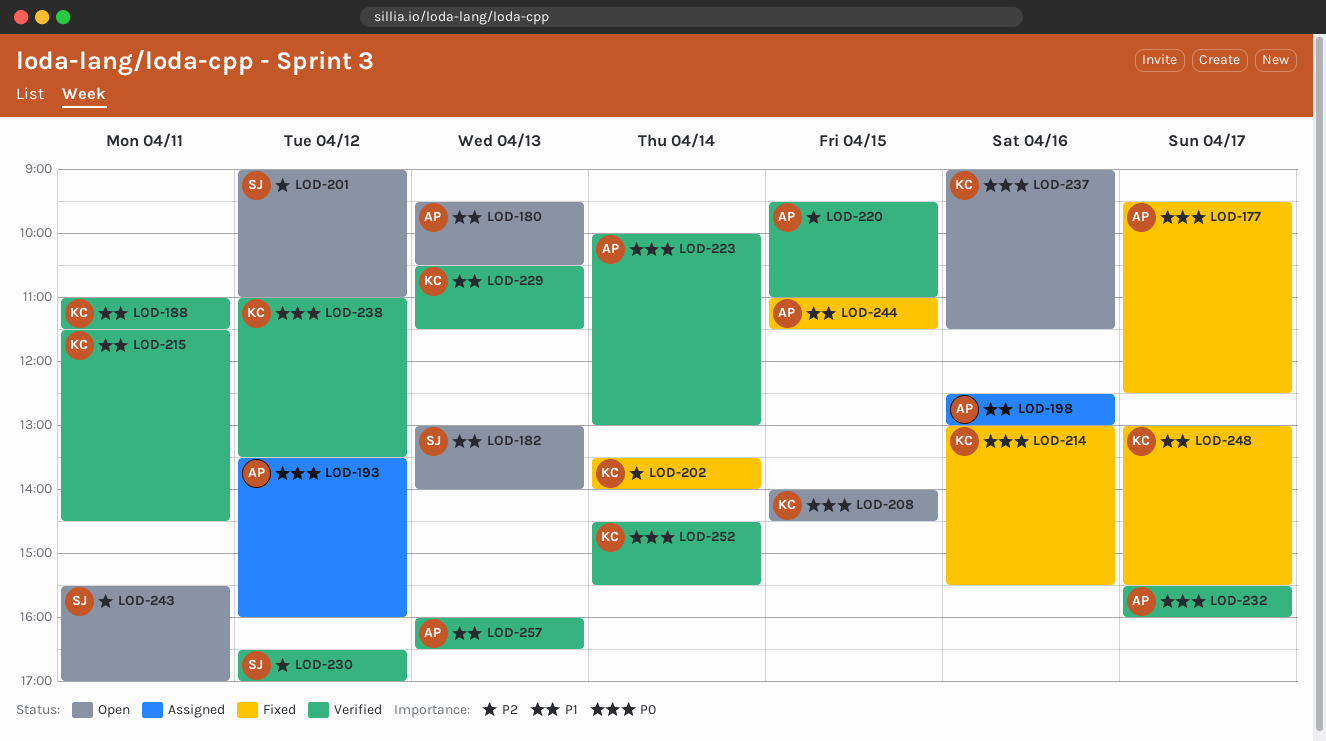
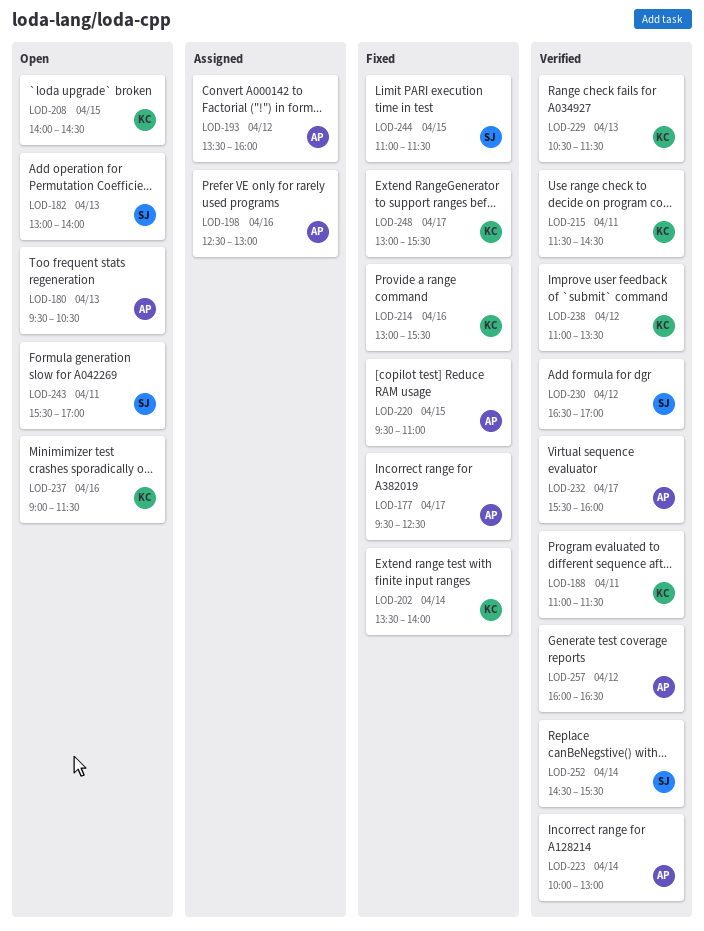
LOD-201: present -> none
LOD-220, status: Verified -> Fixed
LOD-244, owner: AP -> SJ
LOD-252, owner: KC -> SJ
LOD-257, day: Apr 13 -> Apr 12

